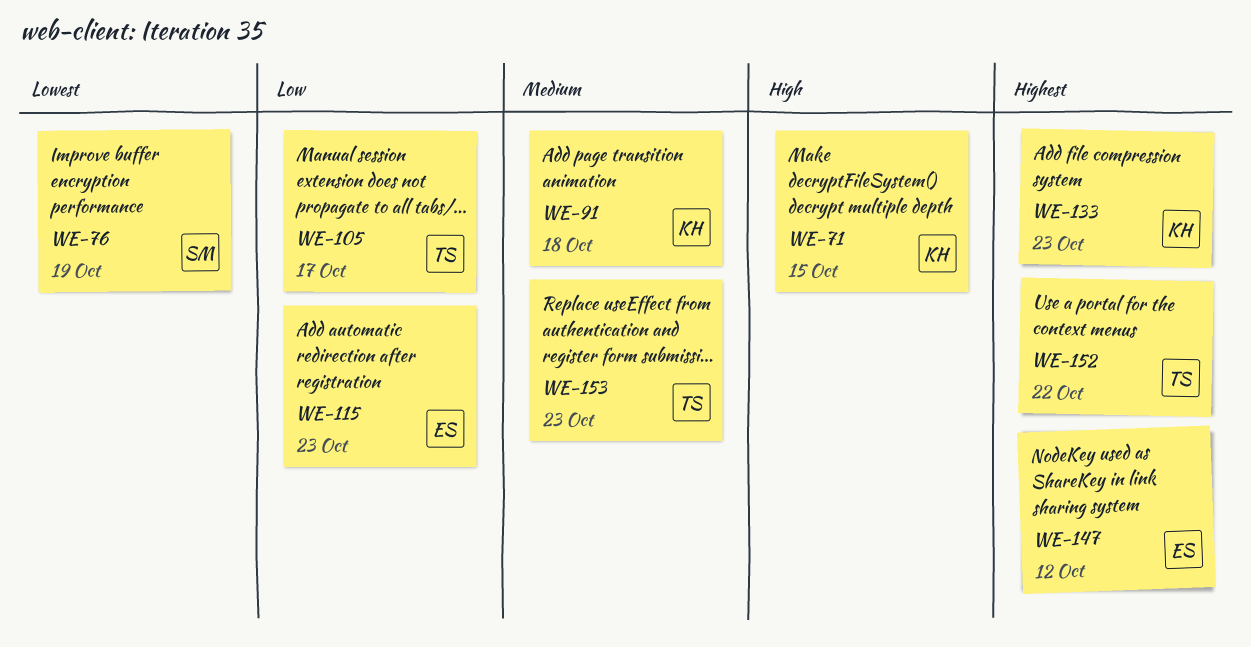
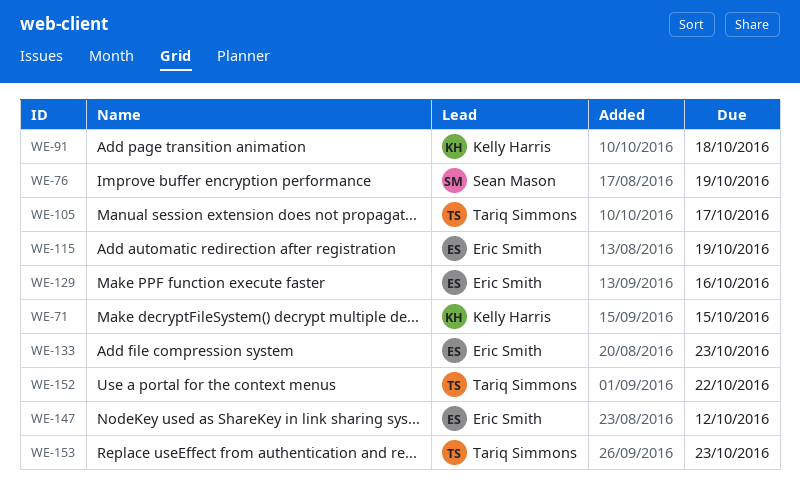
WE-115, due: Oct 23 -> Oct 19
WE-129: none -> present
WE-133, owner: Kelly Harris -> Eric Smith

